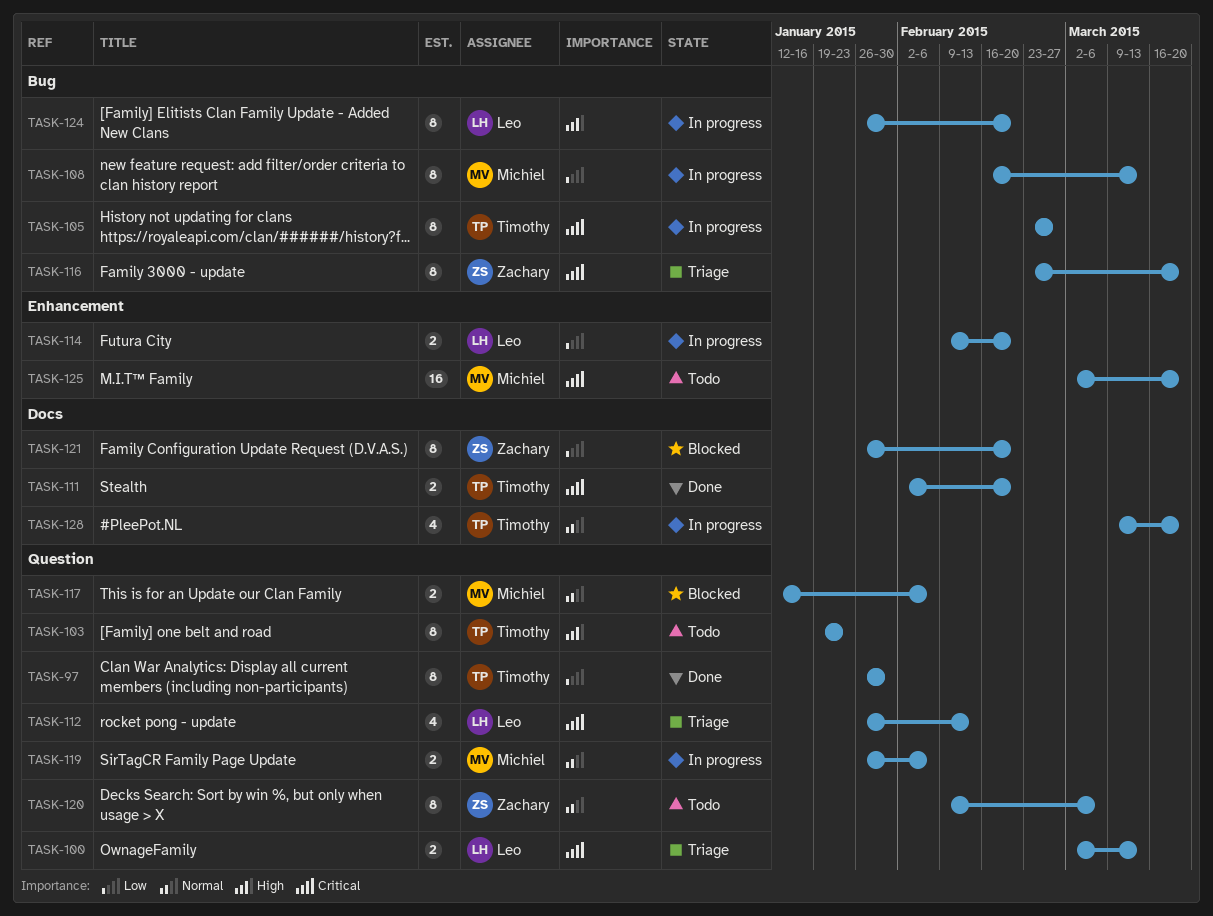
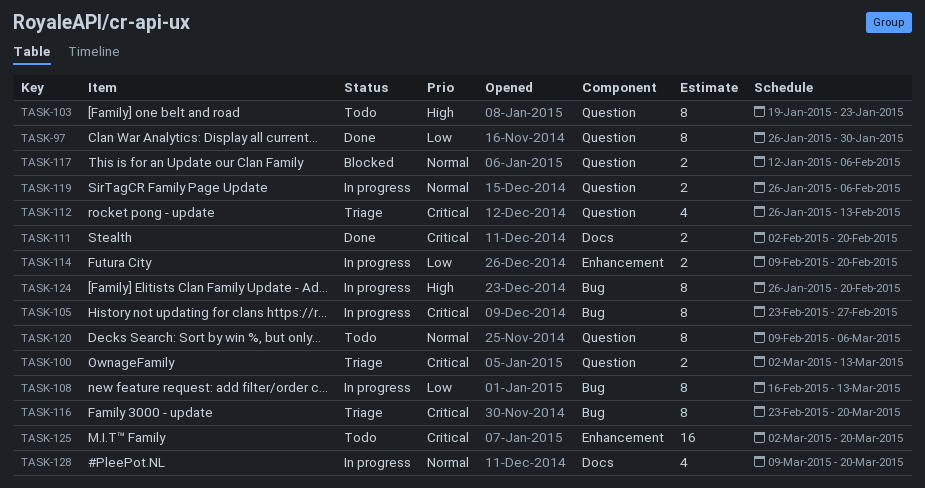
TASK-121: present -> none

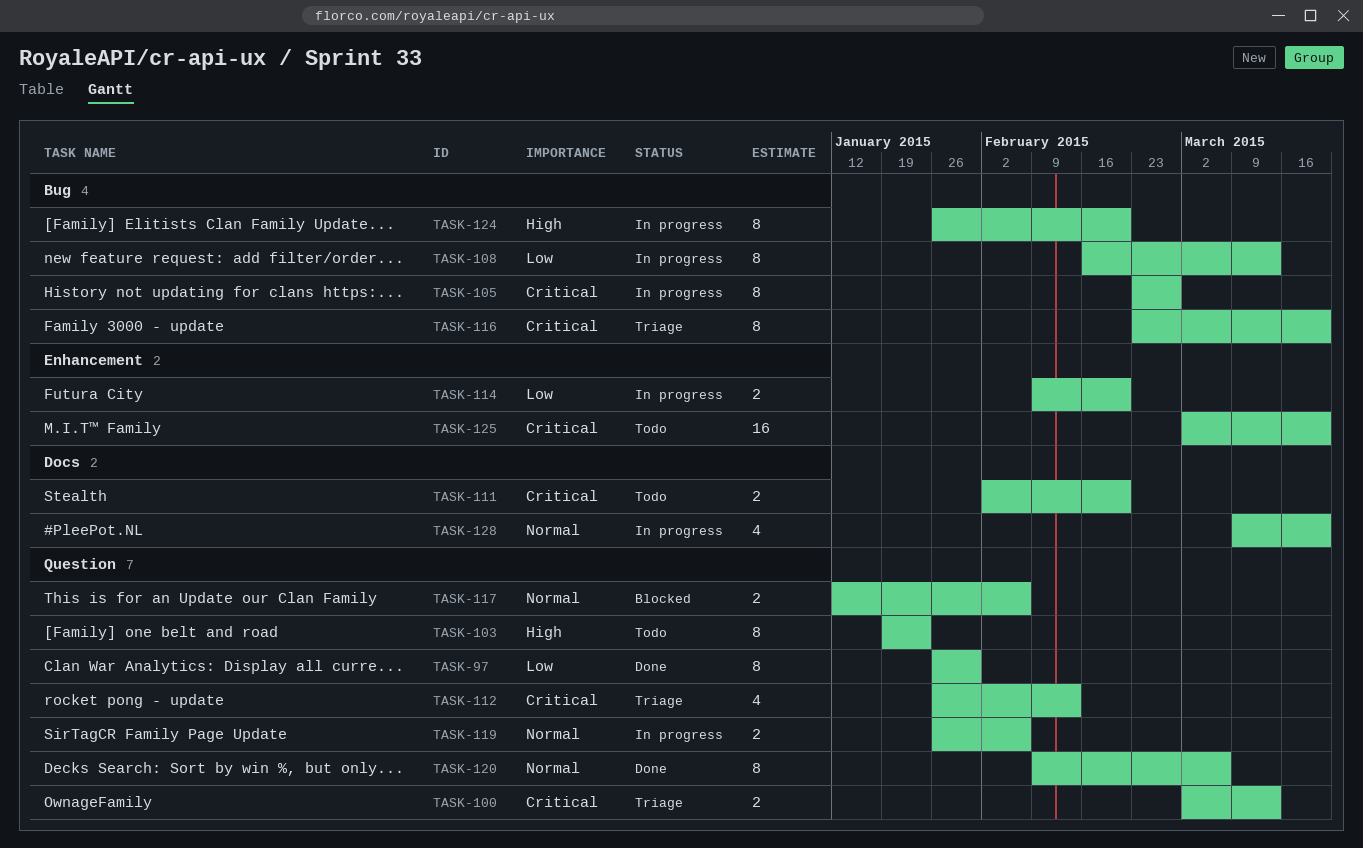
TASK-111, status: Done -> Todo
TASK-120, status: Todo -> Done

